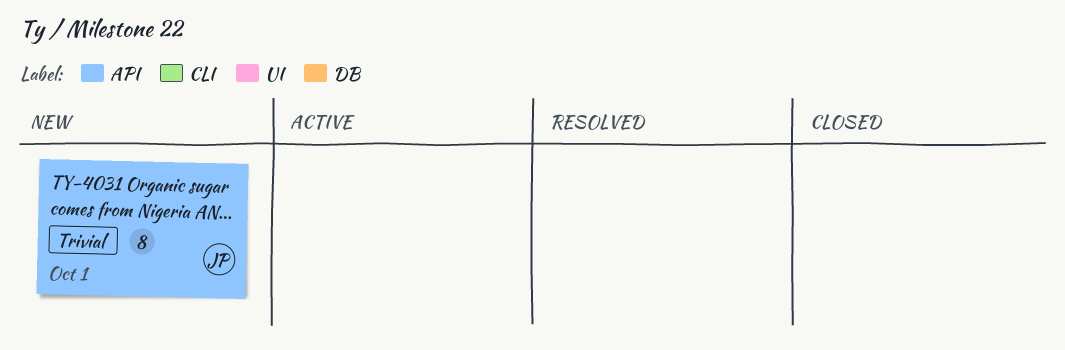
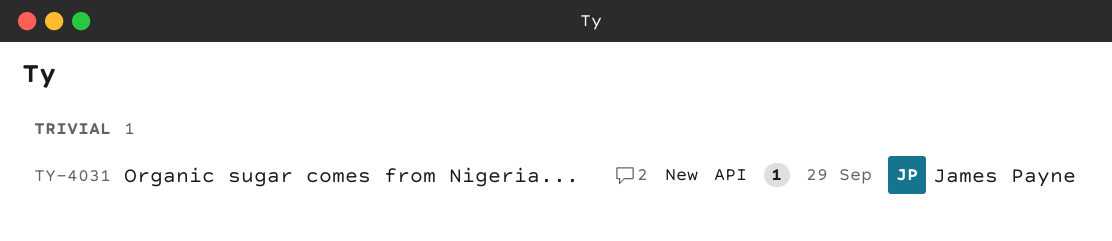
TY-4031, estimate: 8 -> 1
TY-4031, due: Oct 1 -> Sep 29

